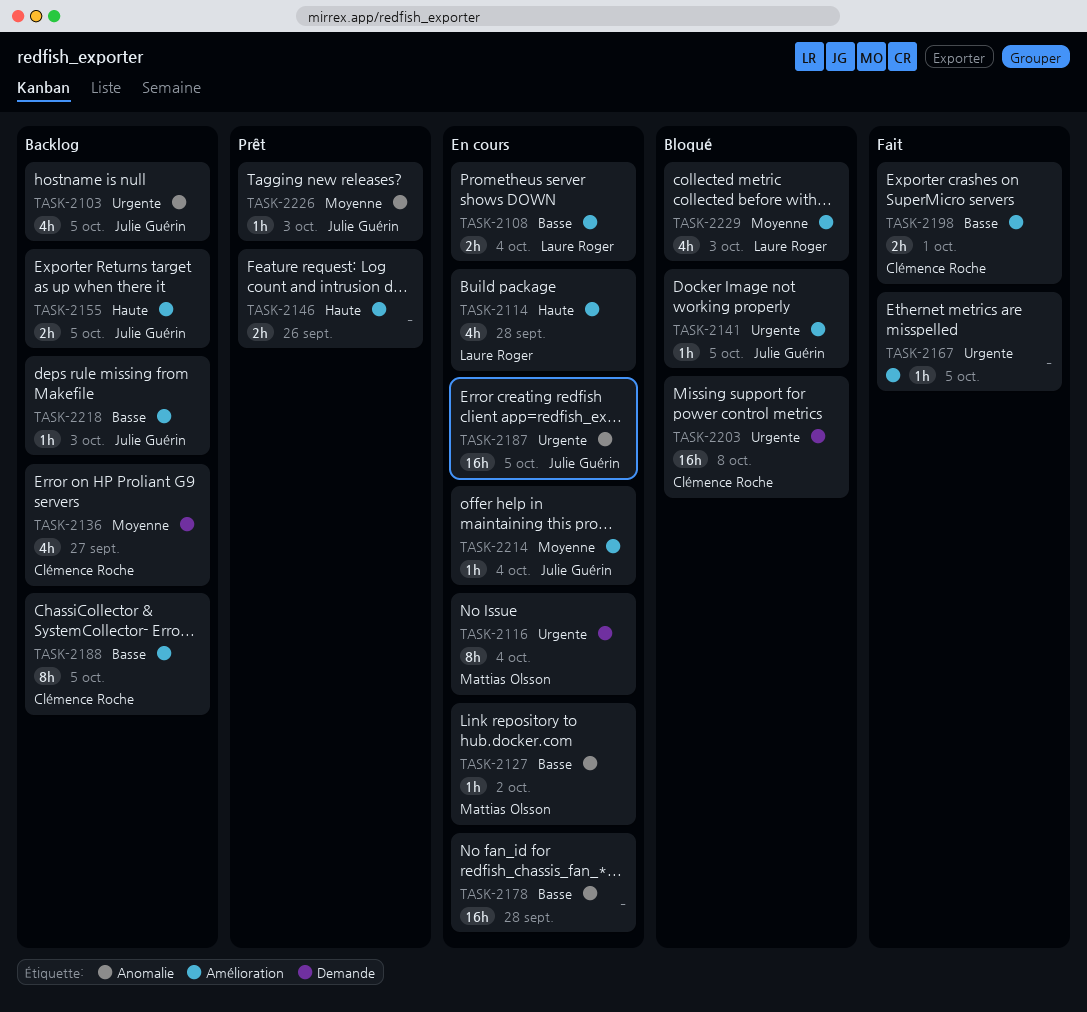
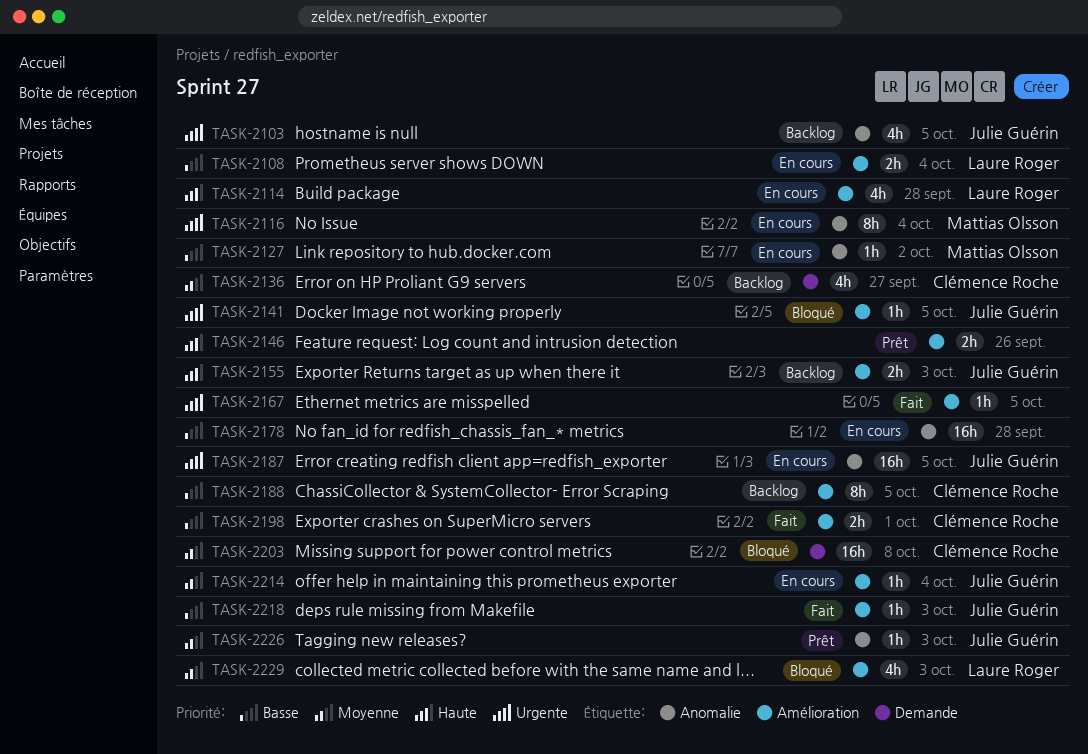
TASK-2116, label: Demande -> Anomalie
TASK-2155, due: Oct 5 -> Oct 3
TASK-2203, priority: Urgente -> Moyenne
TASK-2218, status: Backlog -> Fait

